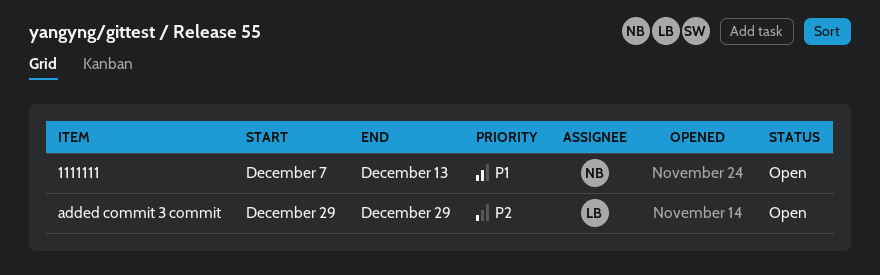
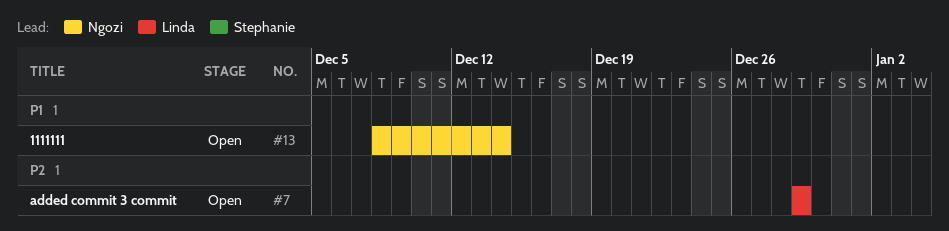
1111111, start: Dec 7 -> Dec 8
1111111, due: Dec 13 -> Dec 14

